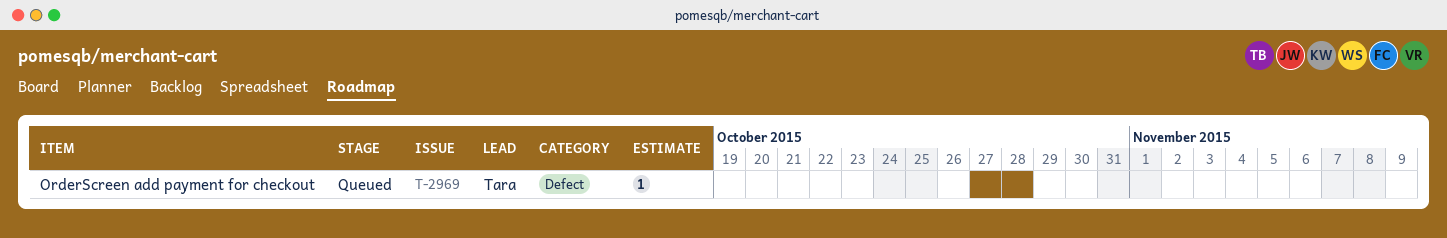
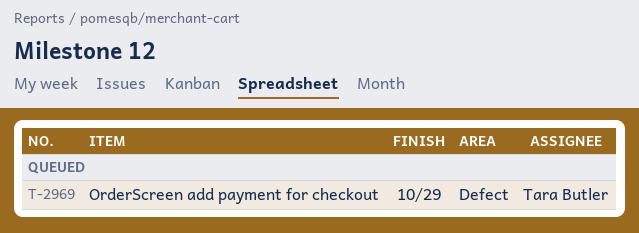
T-2969, due: Oct 28 -> Oct 29

